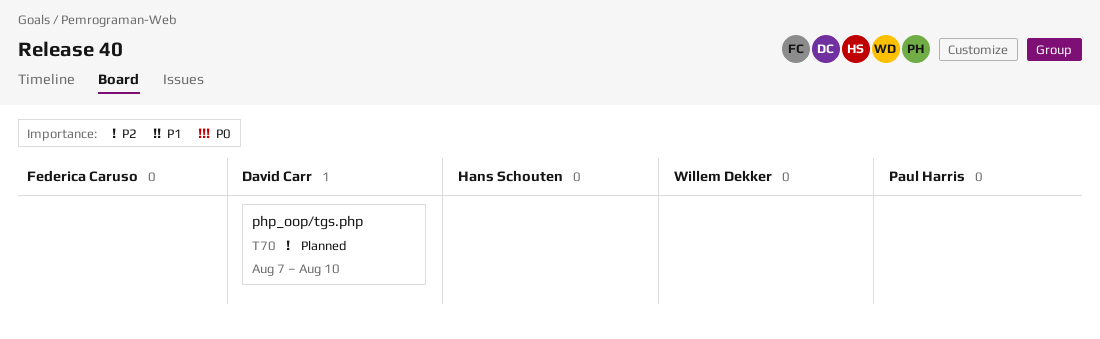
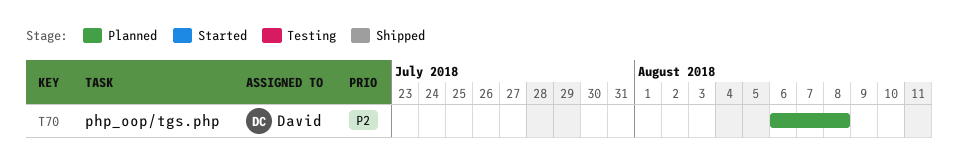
T70, start: Aug 7 -> Aug 6
T70, due: Aug 10 -> Aug 8

